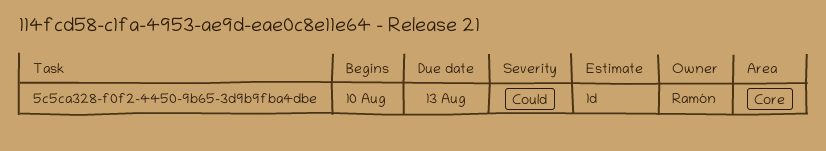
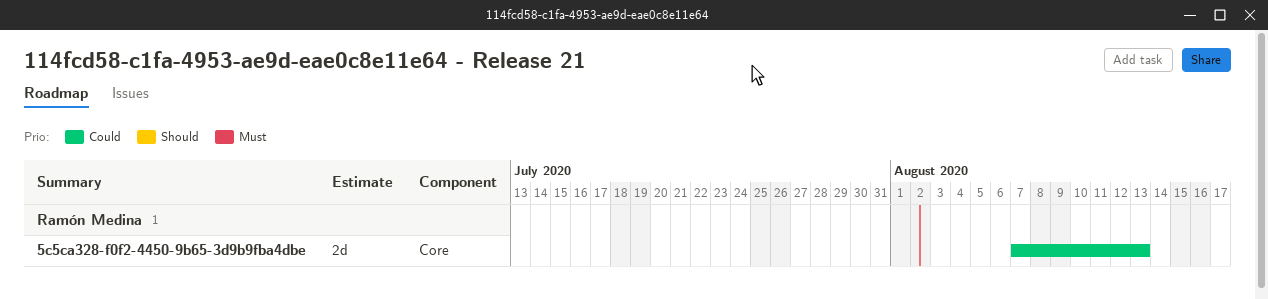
5c5ca328-f0f2-4450-9b65-3d9b9fba4dbe, estimate: 1d -> 2d
5c5ca328-f0f2-4450-9b65-3d9b9fba4dbe, start: Aug 10 -> Aug 7

